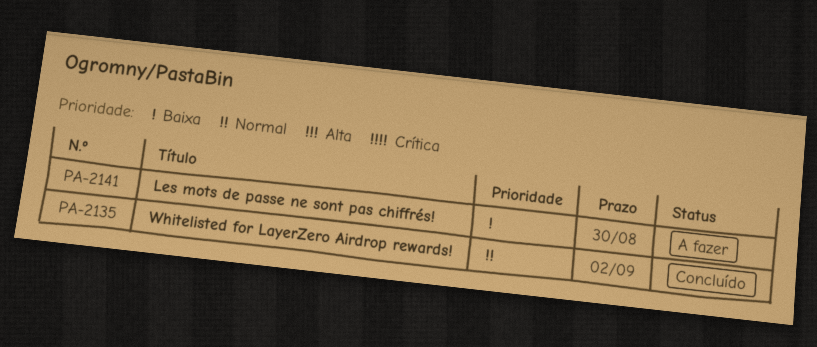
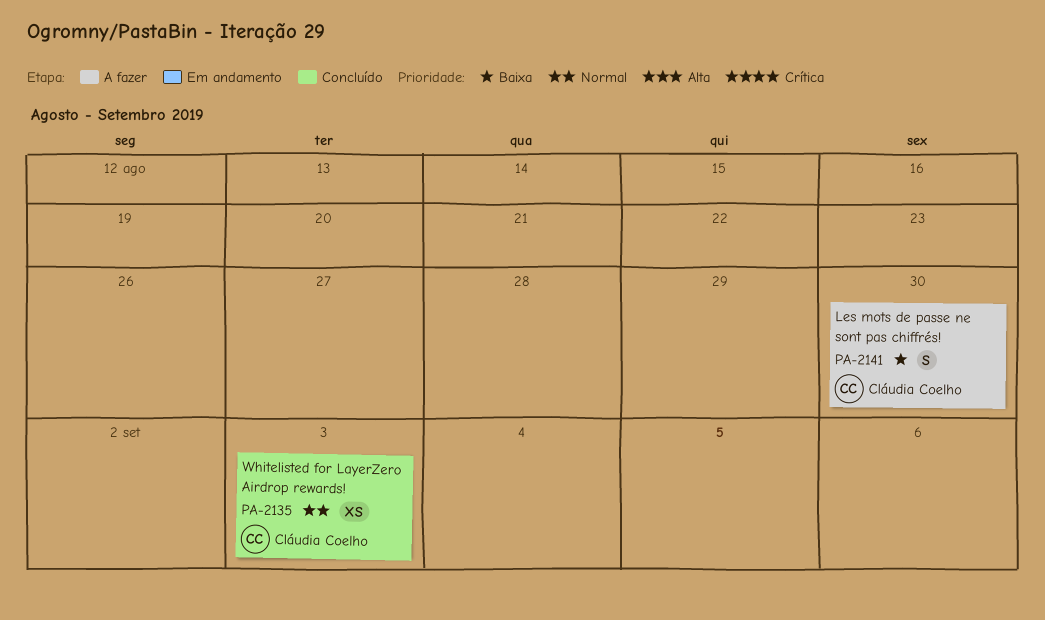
PA-2135, due: Sep 2 -> Sep 3

